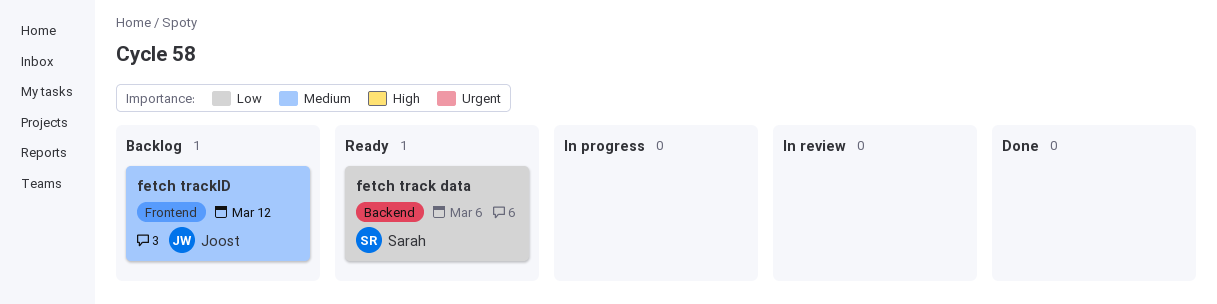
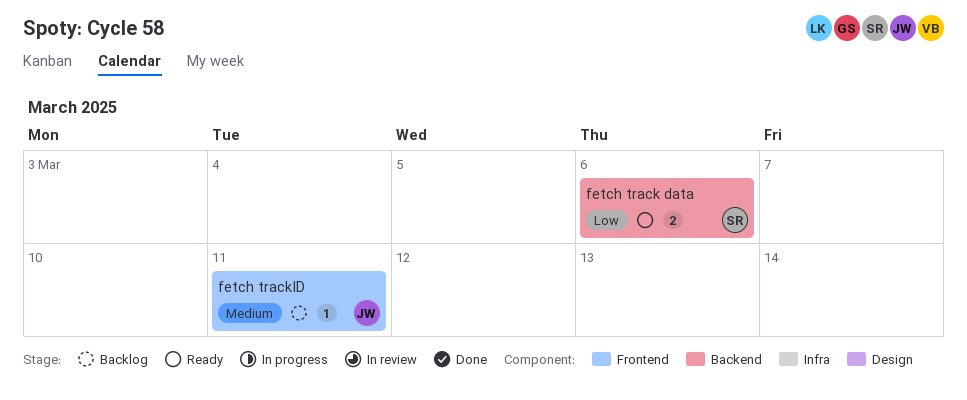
fetch trackID, due: Mar 12 -> Mar 11

